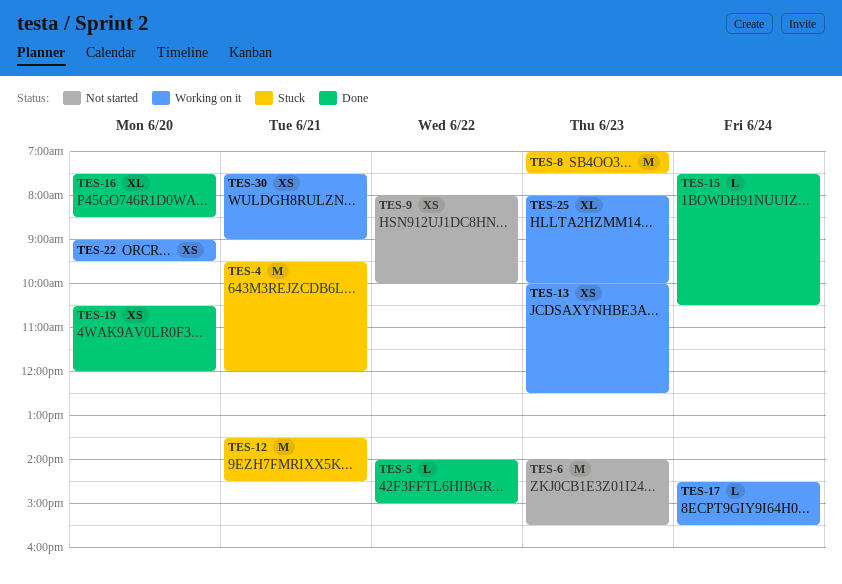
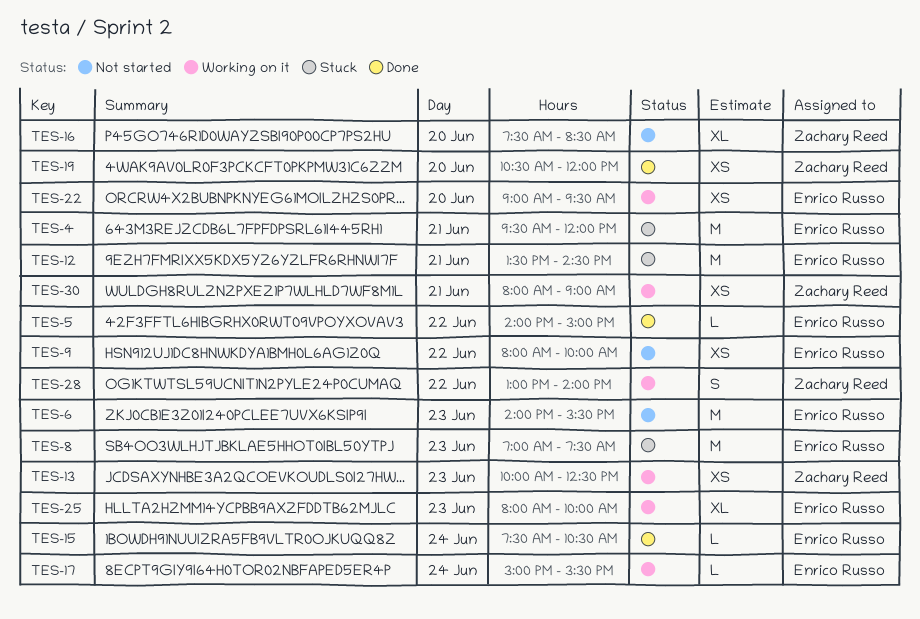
TES-16, status: Done -> Not started
TES-17, begins: 14:30 -> 15:00
TES-28: none -> present
TES-30, begins: 07:30 -> 08:00

